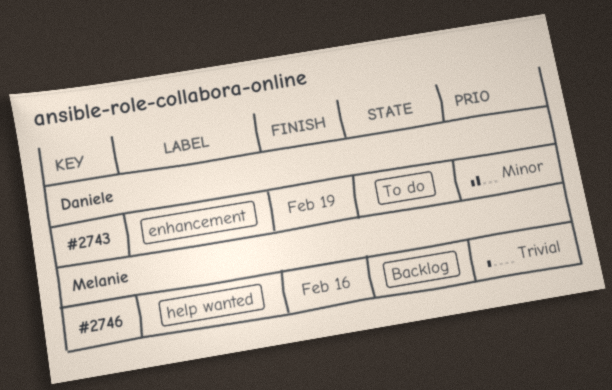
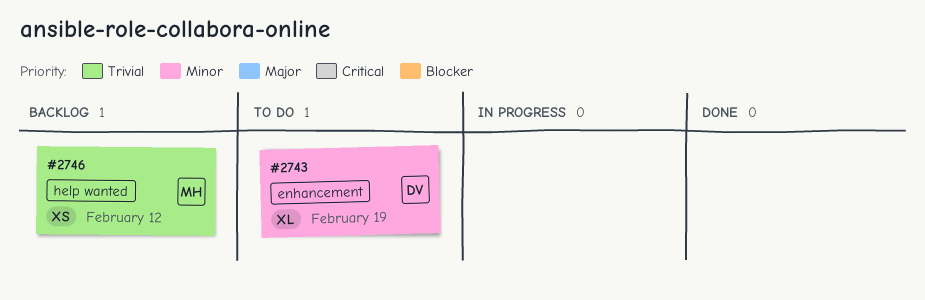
#2746, due: Feb 16 -> Feb 12

